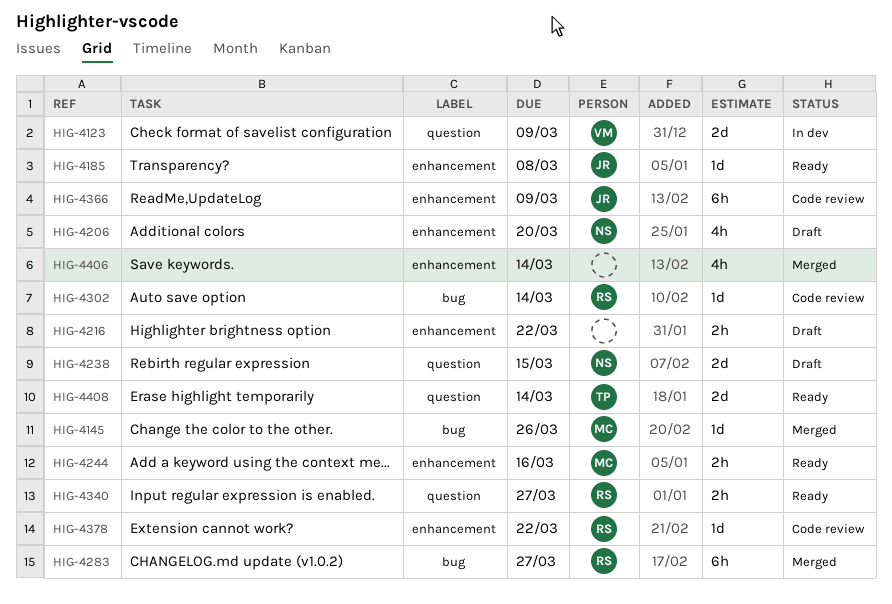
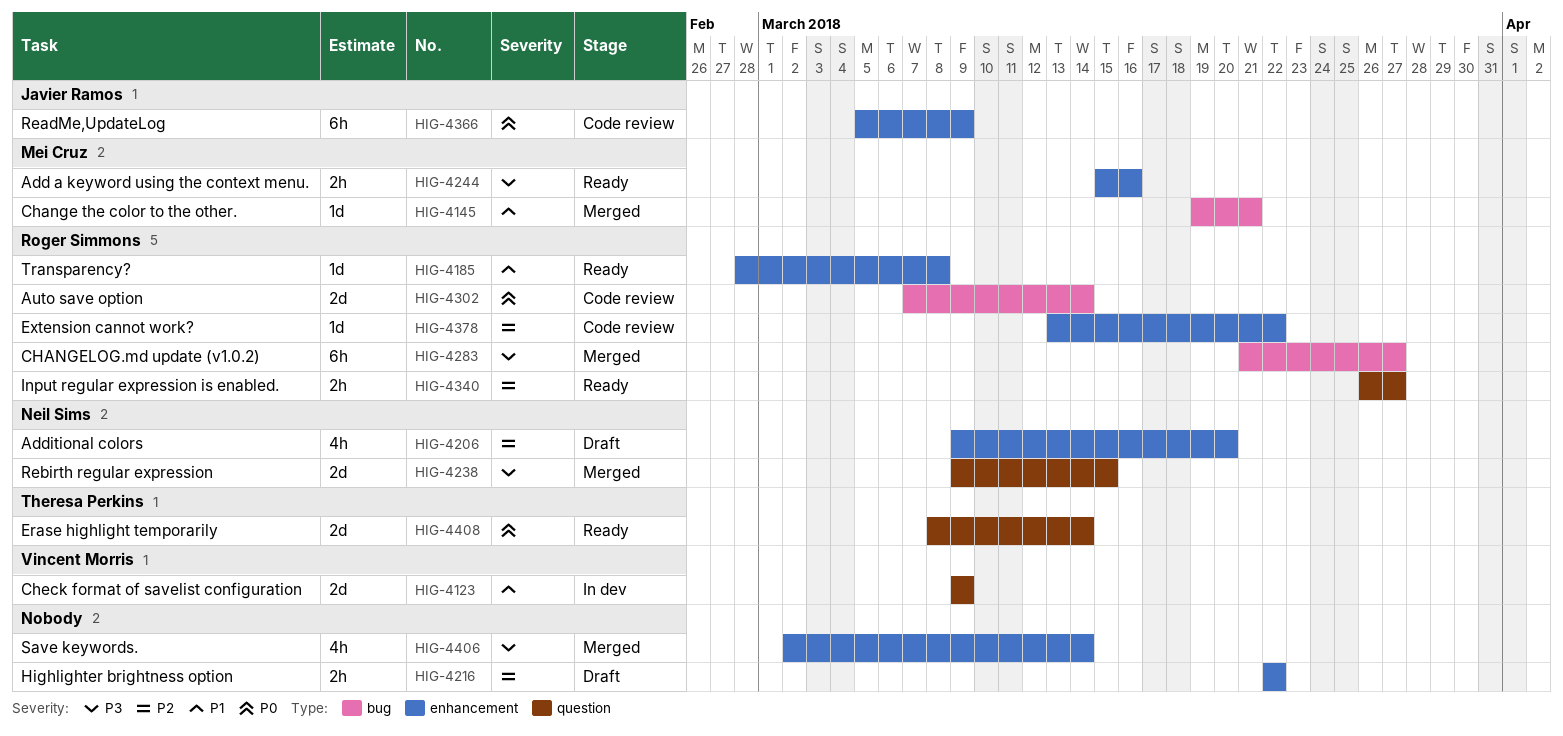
HIG-4145, due: Mar 26 -> Mar 21
HIG-4185, owner: Javier Ramos -> Roger Simmons
HIG-4238, status: Draft -> Merged
HIG-4302, estimate: 1d -> 2d

